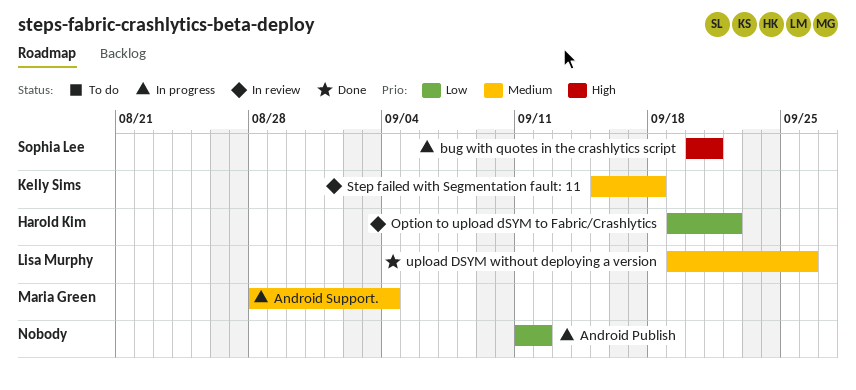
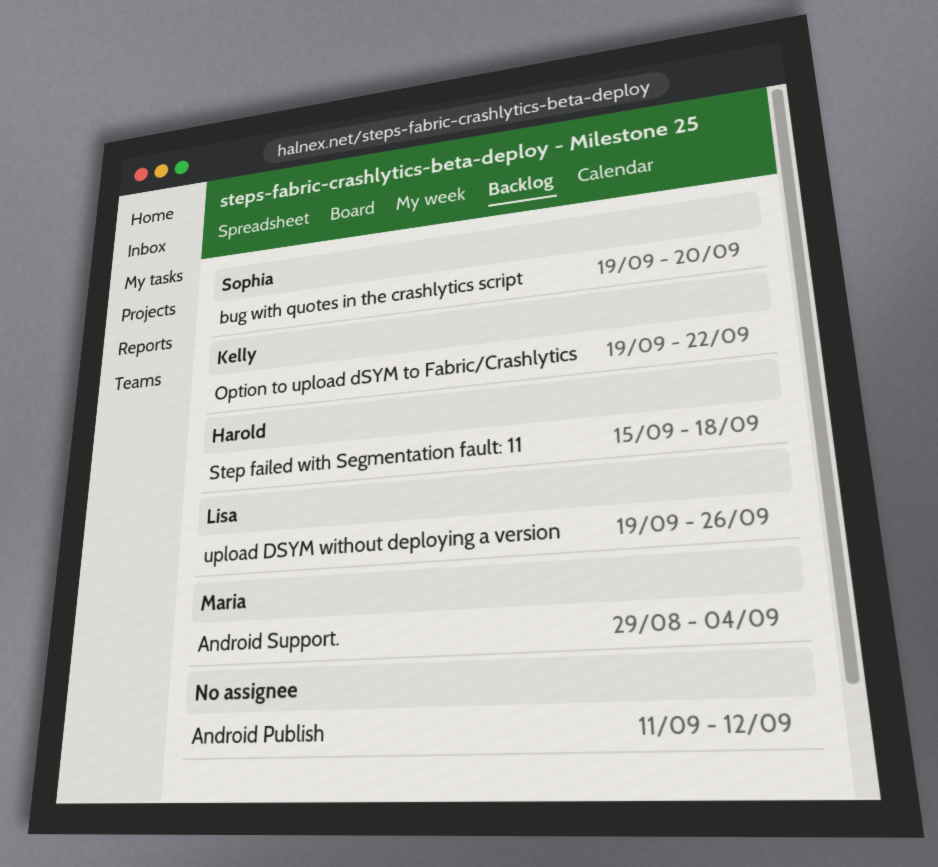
Android Support., start: Aug 28 -> Aug 29
bug with quotes in the crashlytics script, start: Sep 20 -> Sep 19
bug with quotes in the crashlytics script, due: Sep 21 -> Sep 20
Option to upload dSYM to Fabric/Crashlytics, owner: Harold Kim -> Kelly Sims
Step failed with Segmentation fault: 11, owner: Kelly Sims -> Harold Kim

